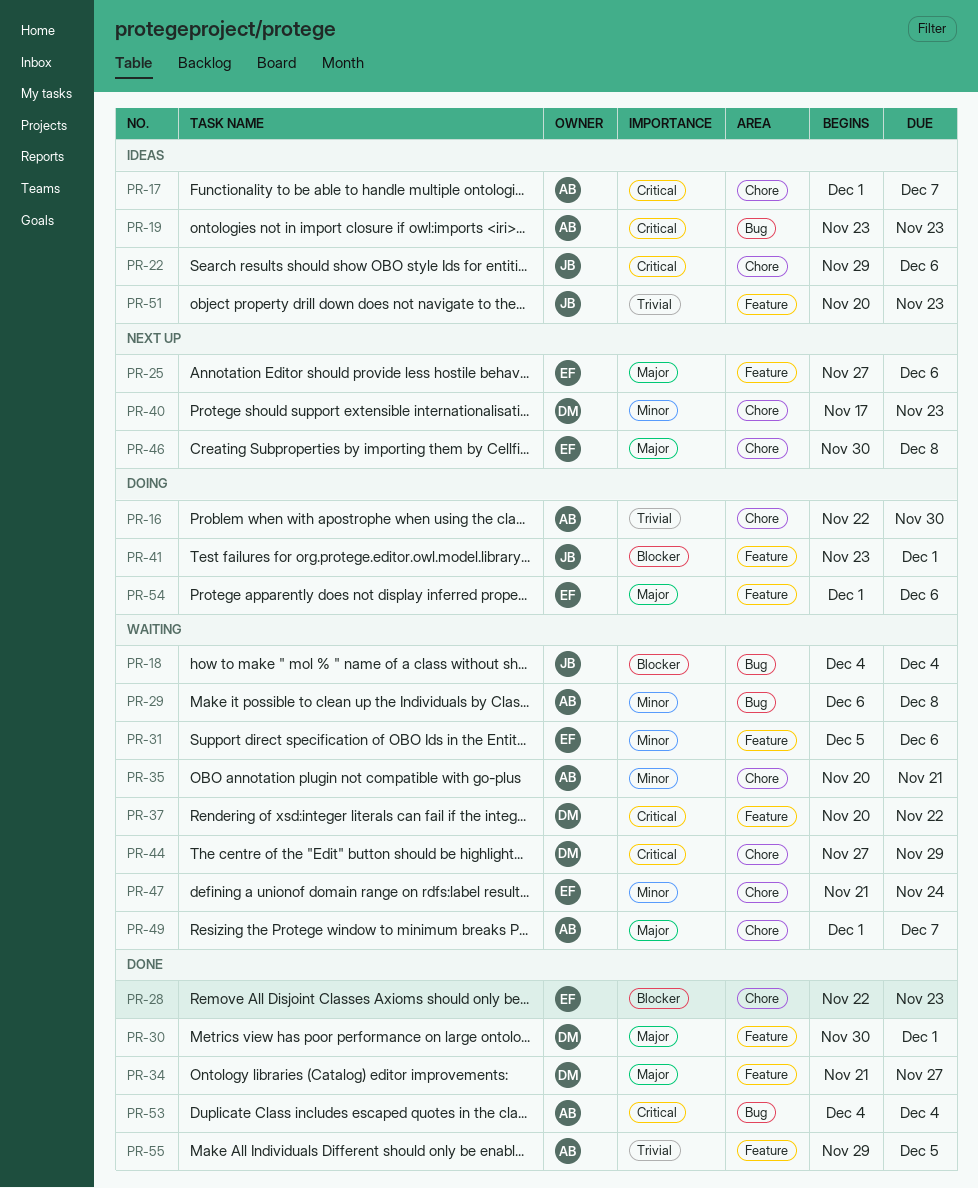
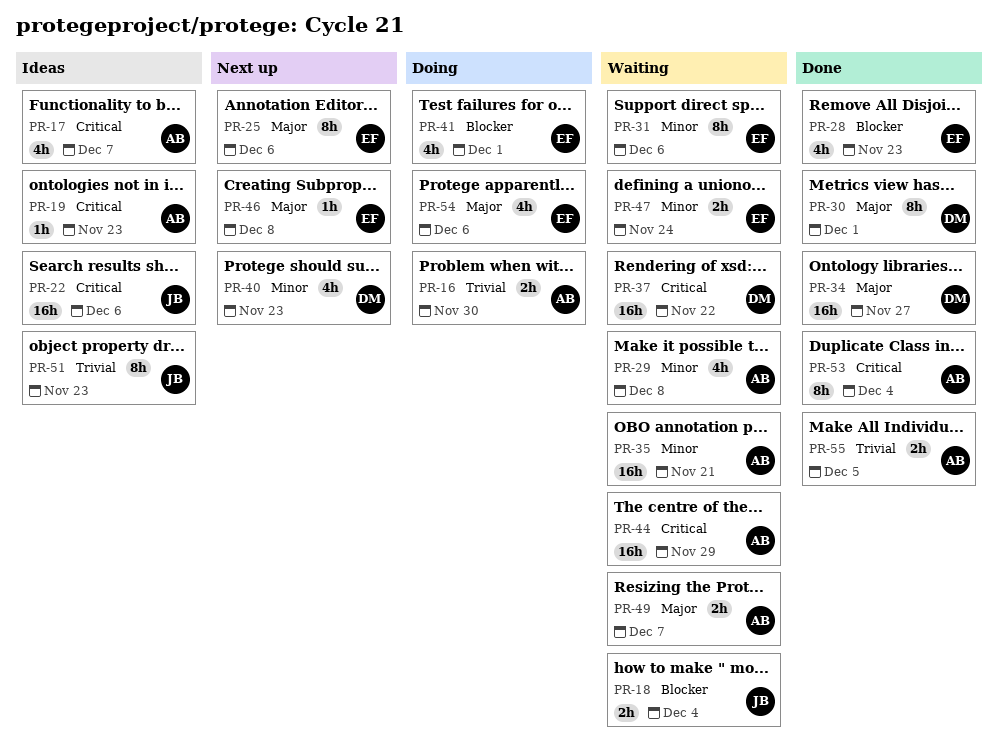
PR-41, owner: JB -> EF
PR-44, owner: DM -> AB

